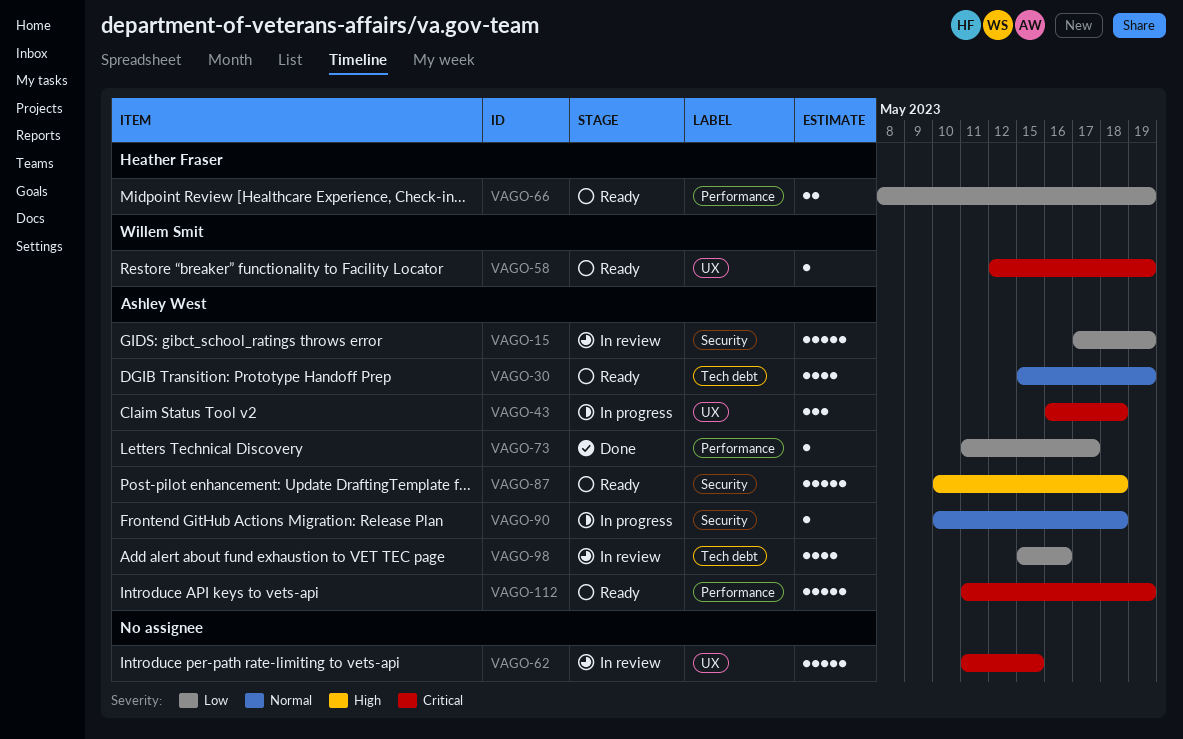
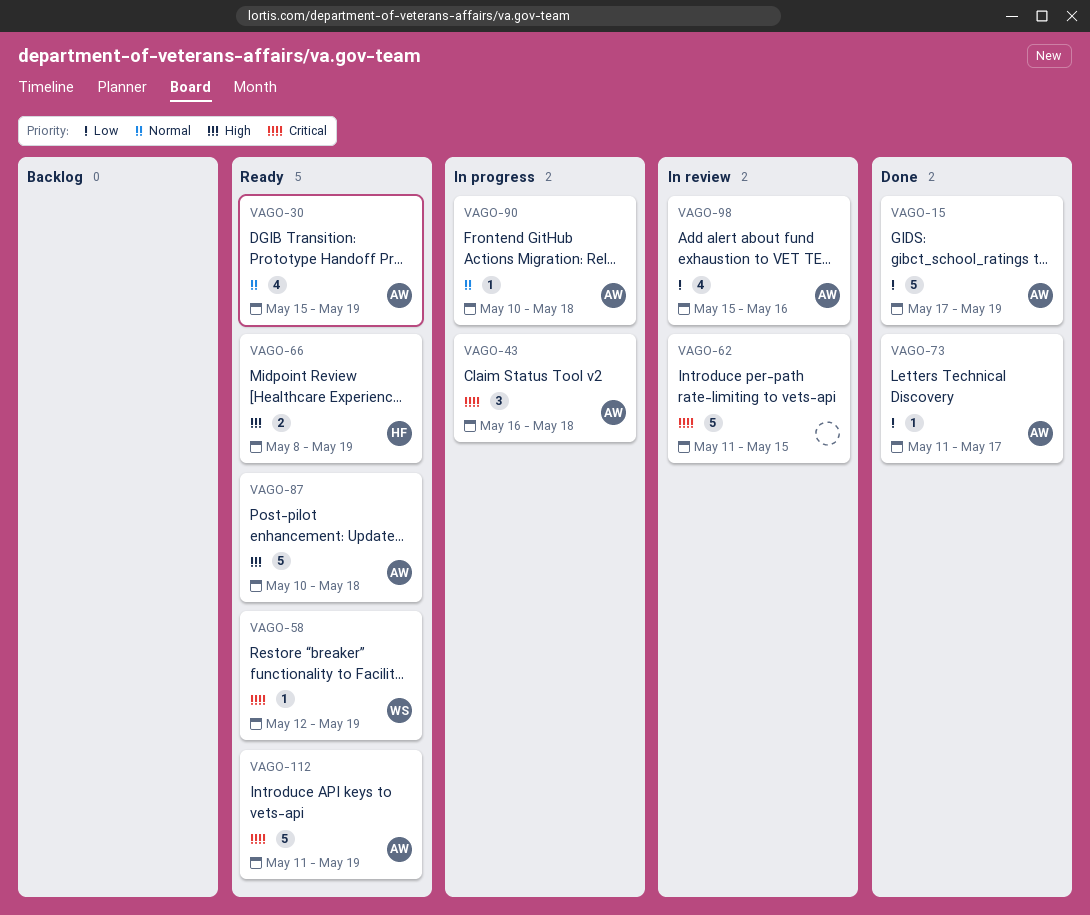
VAGO-15, status: In review -> Done
VAGO-66, priority: Low -> High

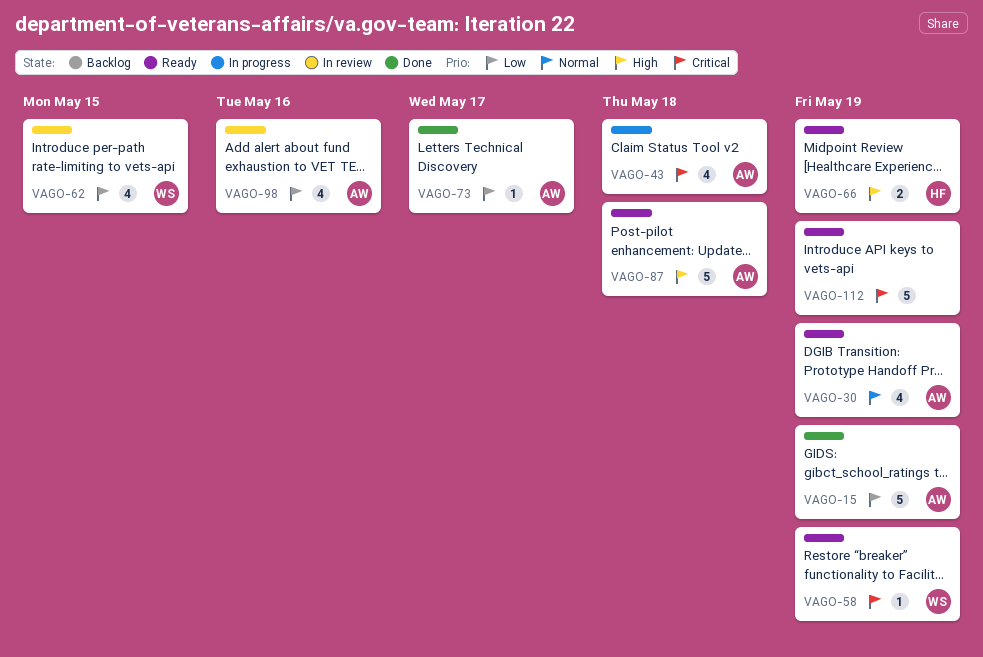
VAGO-43, estimate: 3 -> 4
VAGO-62, owner: none -> WS
VAGO-62, priority: Critical -> Low
VAGO-62, estimate: 5 -> 4
VAGO-90: present -> none
VAGO-112, owner: AW -> none

